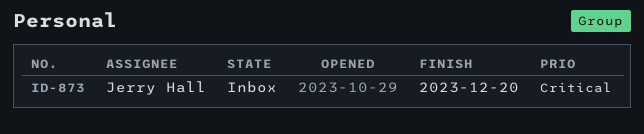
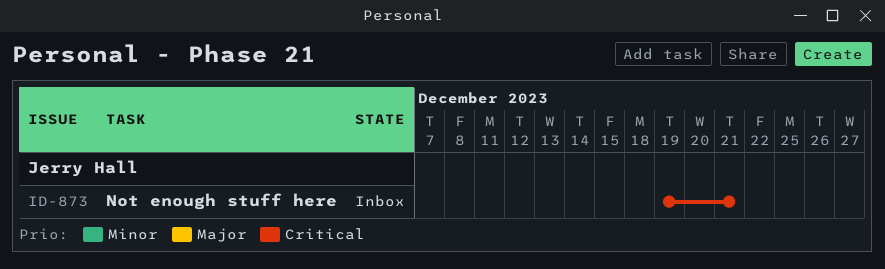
ID-873, due: Dec 20 -> Dec 21

